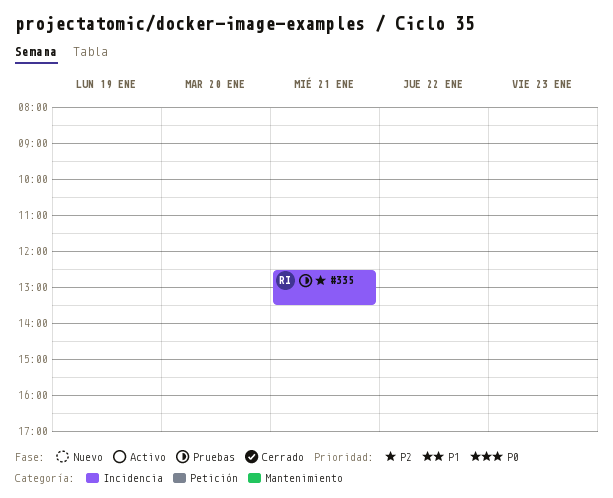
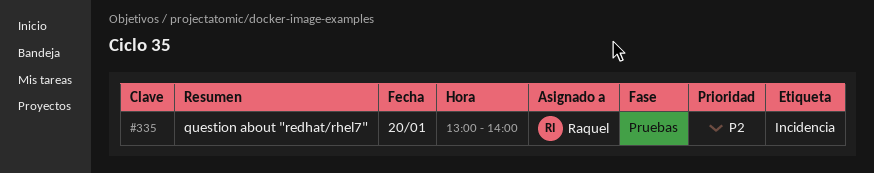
#335, day: Jan 21 -> Jan 20
#335, begins: 12:30 -> 13:00
#335, ends: 13:30 -> 14:00

